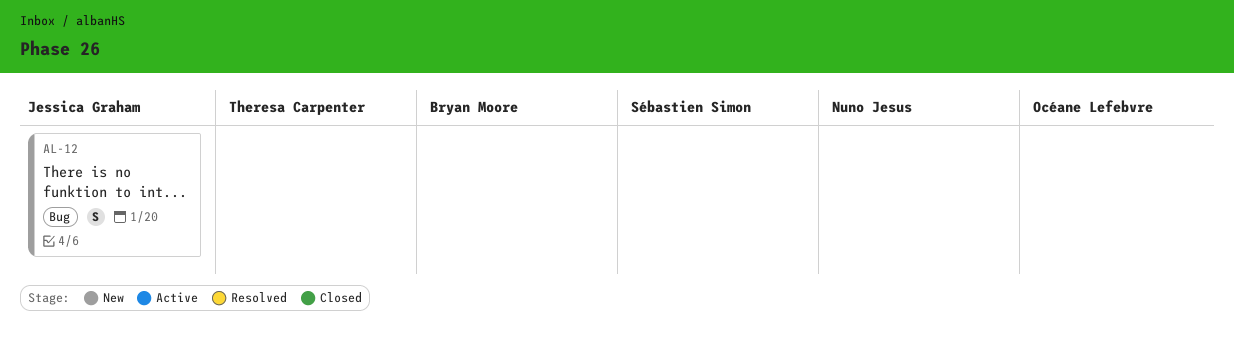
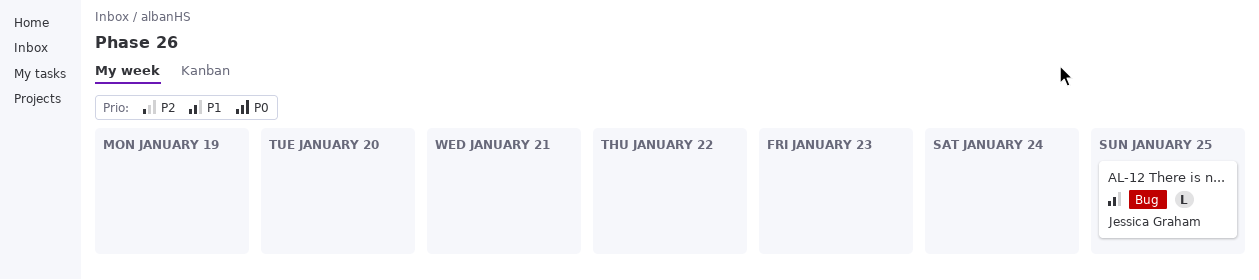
AL-12, estimate: S -> L
AL-12, due: Jan 20 -> Jan 25

